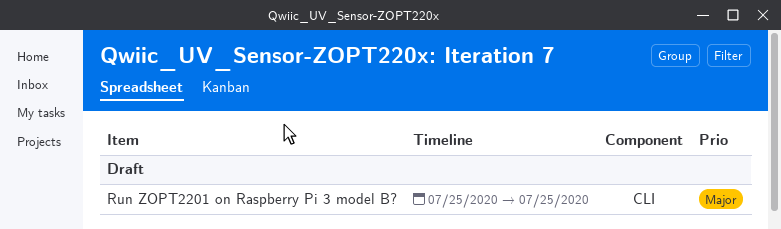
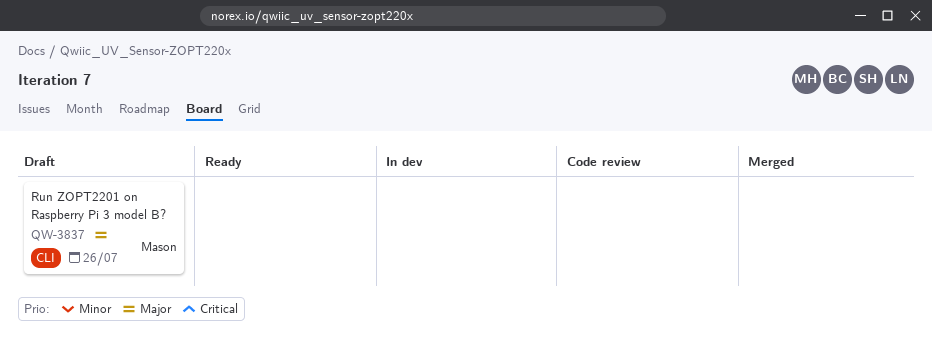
Run ZOPT2201 on Raspberry Pi 3 model B?, due: Jul 25 -> Jul 26

